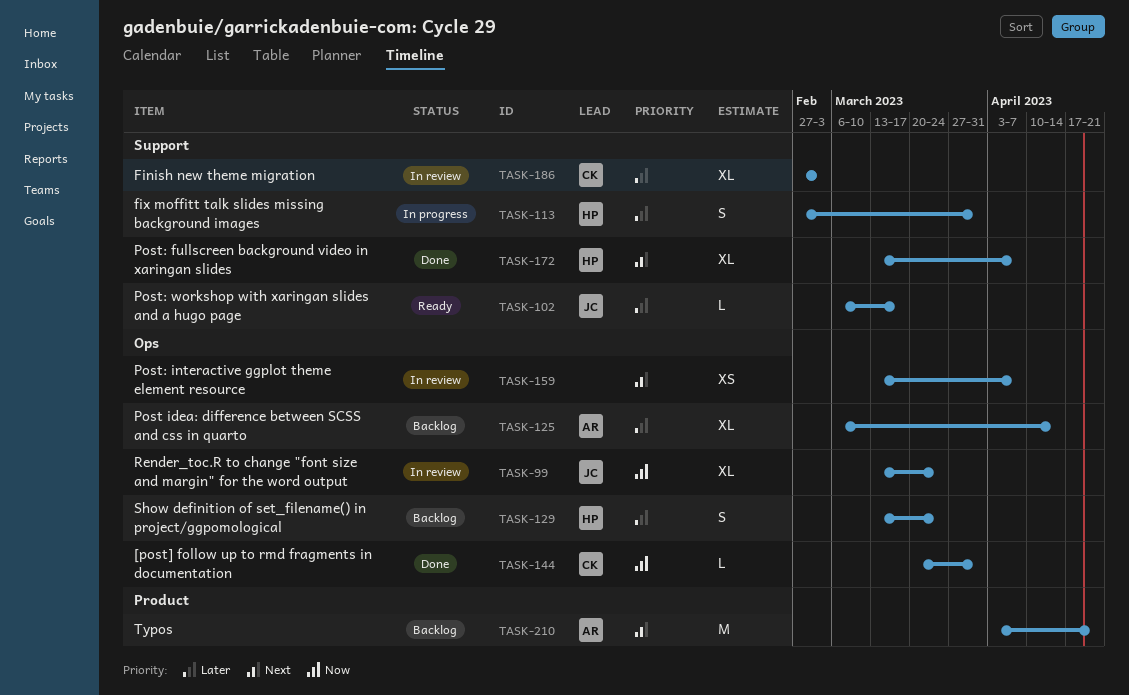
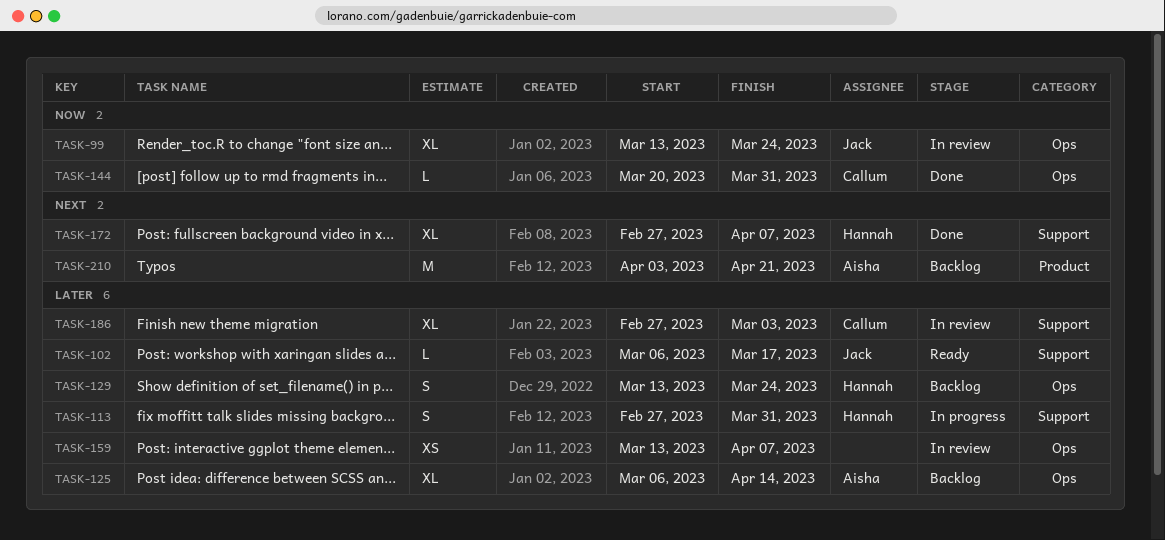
TASK-159, priority: Next -> Later
TASK-172, start: Mar 13 -> Feb 27

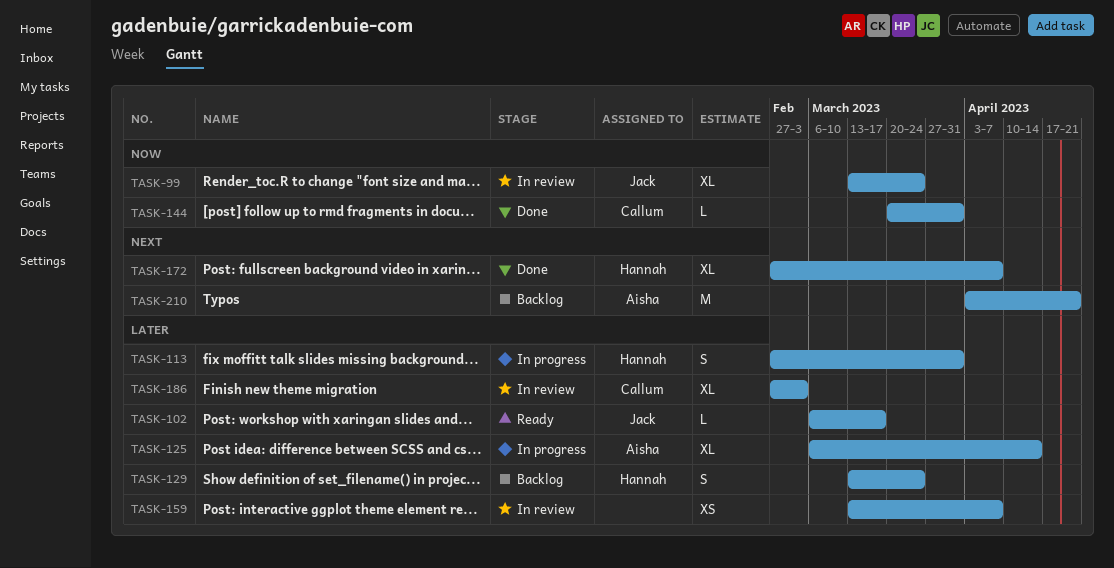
TASK-125, status: Backlog -> In progress

